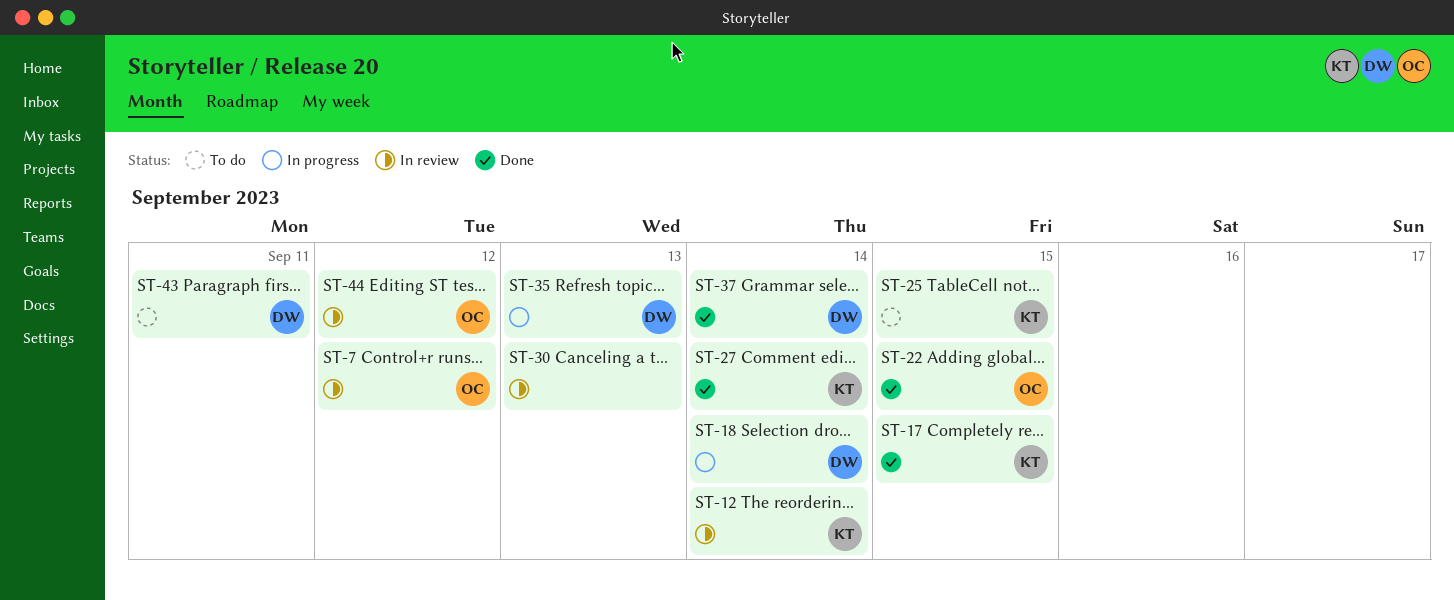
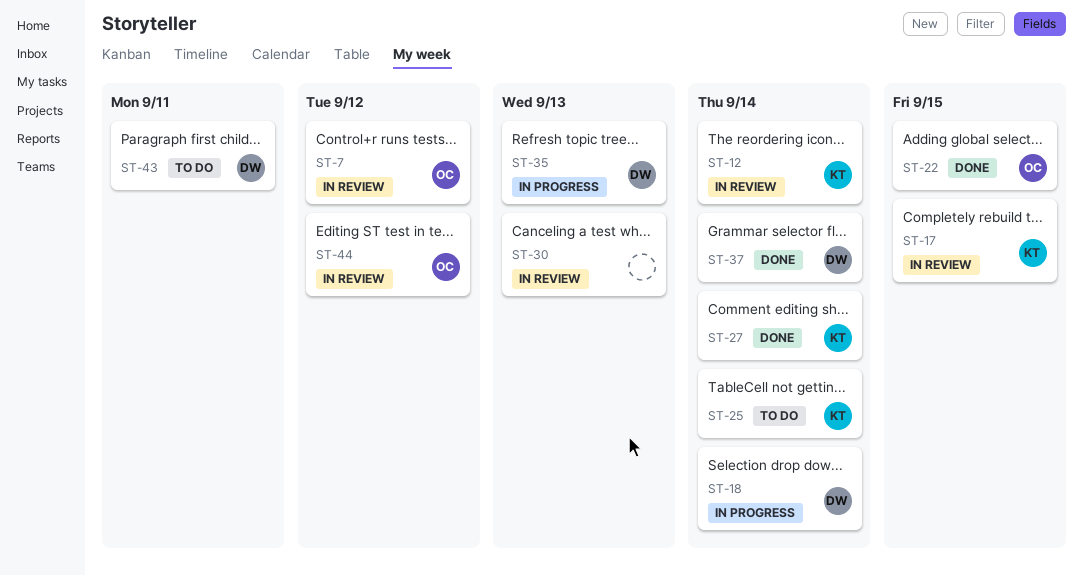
ST-17, status: Done -> In review
ST-25, due: Sep 15 -> Sep 14

